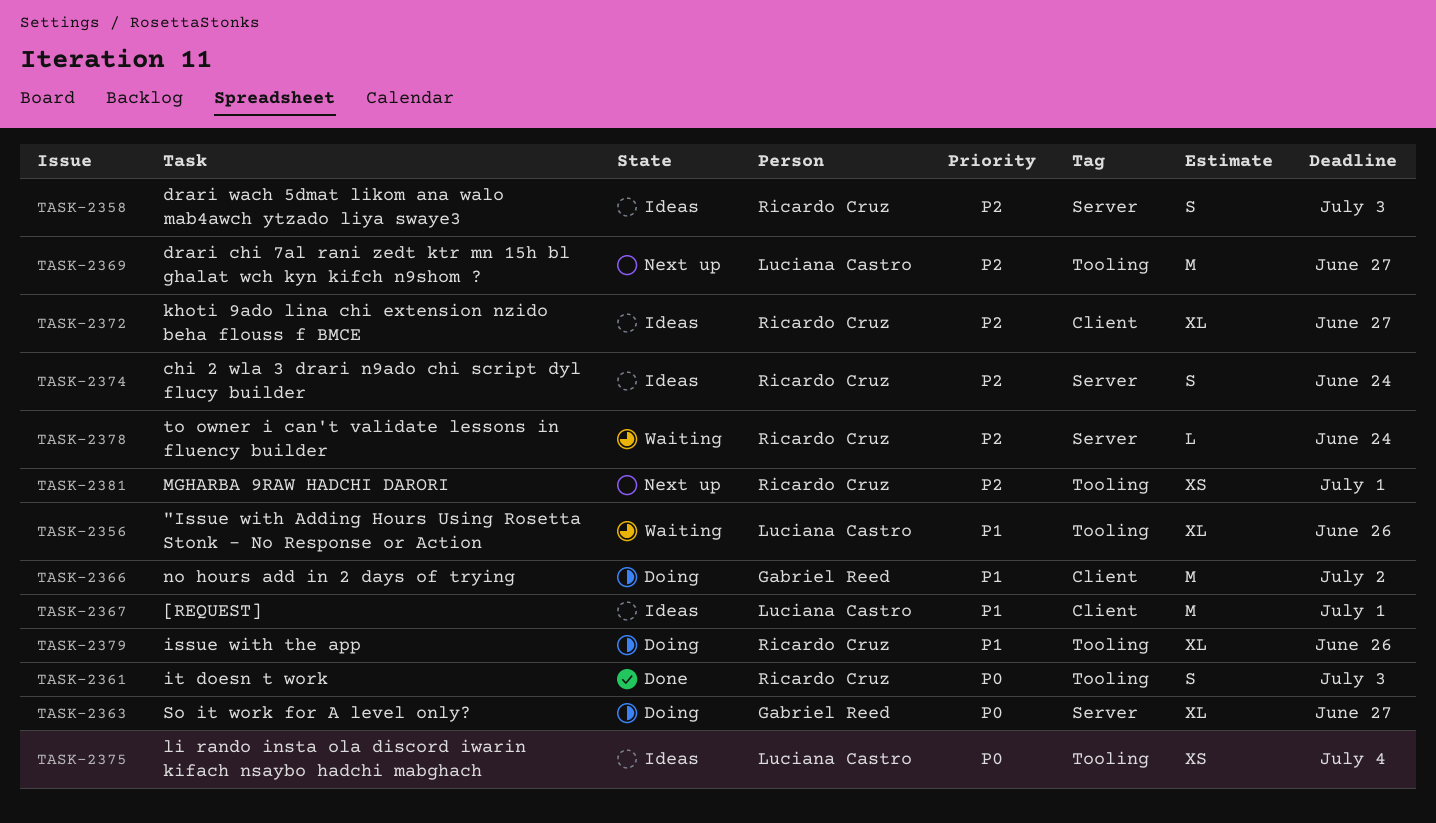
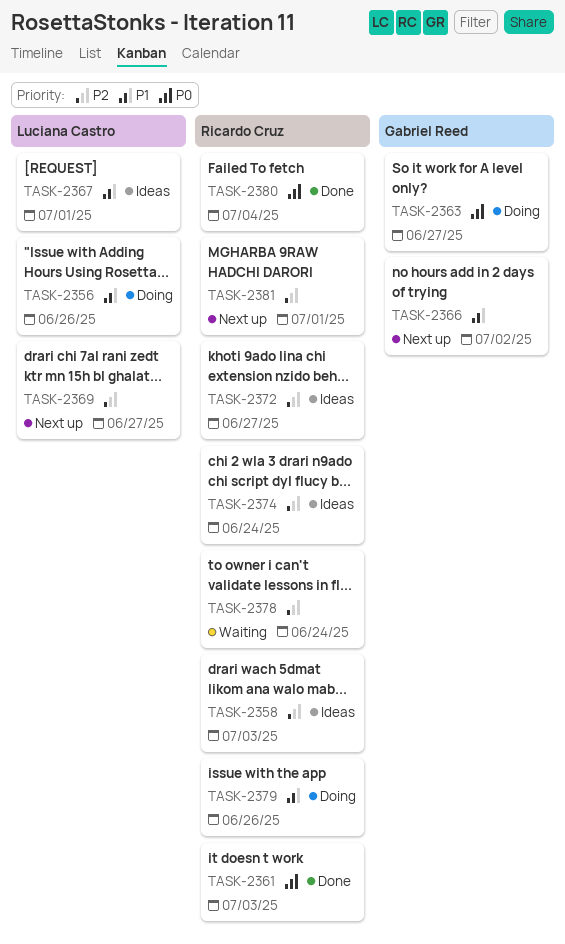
TASK-2356, status: Waiting -> Doing
TASK-2366, status: Doing -> Next up
TASK-2375: present -> none
TASK-2380: none -> present

